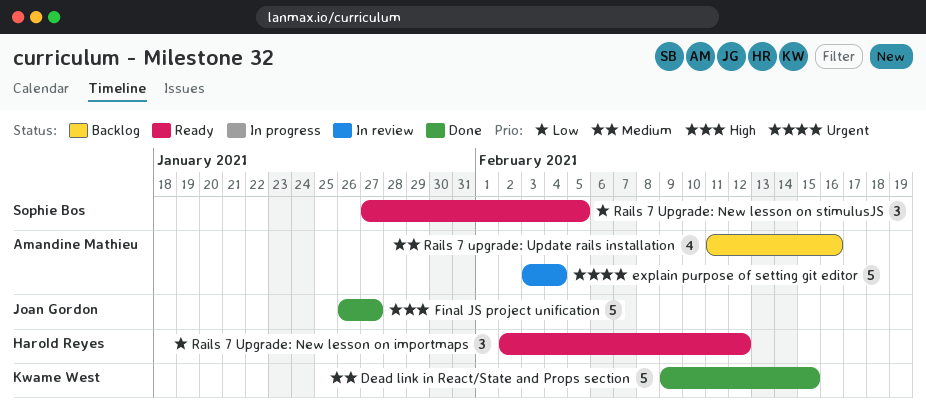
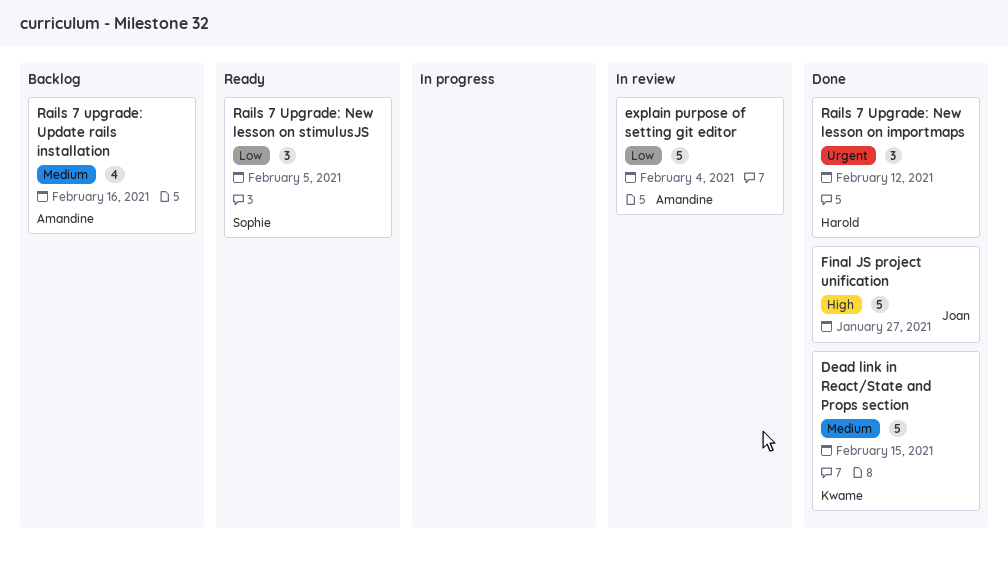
explain purpose of setting git editor, priority: Urgent -> Low
Rails 7 Upgrade: New lesson on importmaps, status: Ready -> Done
Rails 7 Upgrade: New lesson on importmaps, priority: Low -> Urgent

